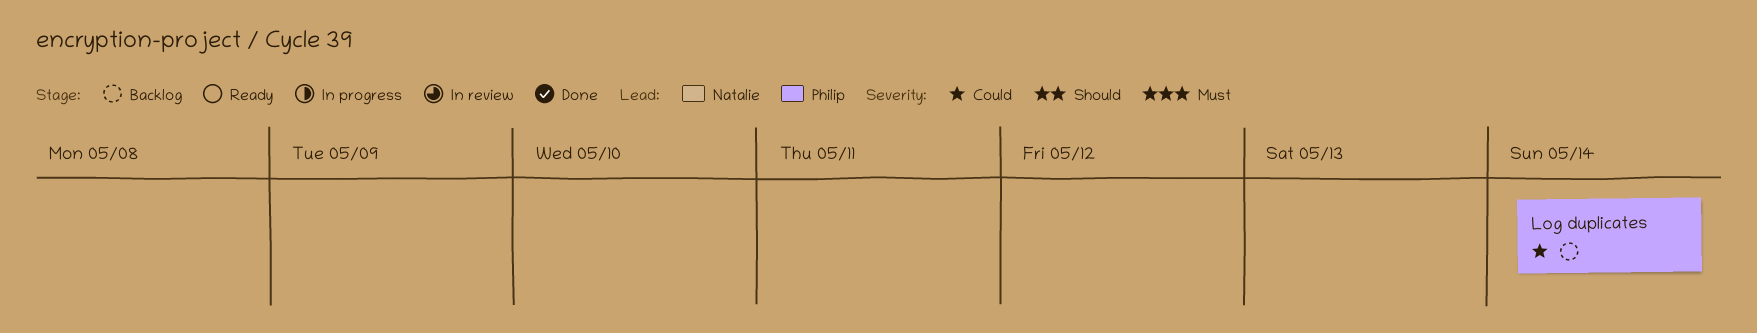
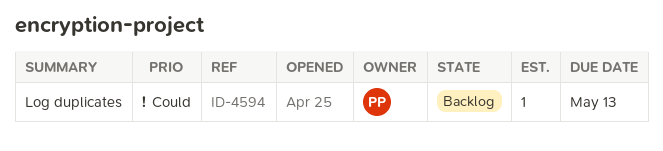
Log duplicates, due: May 14 -> May 13

